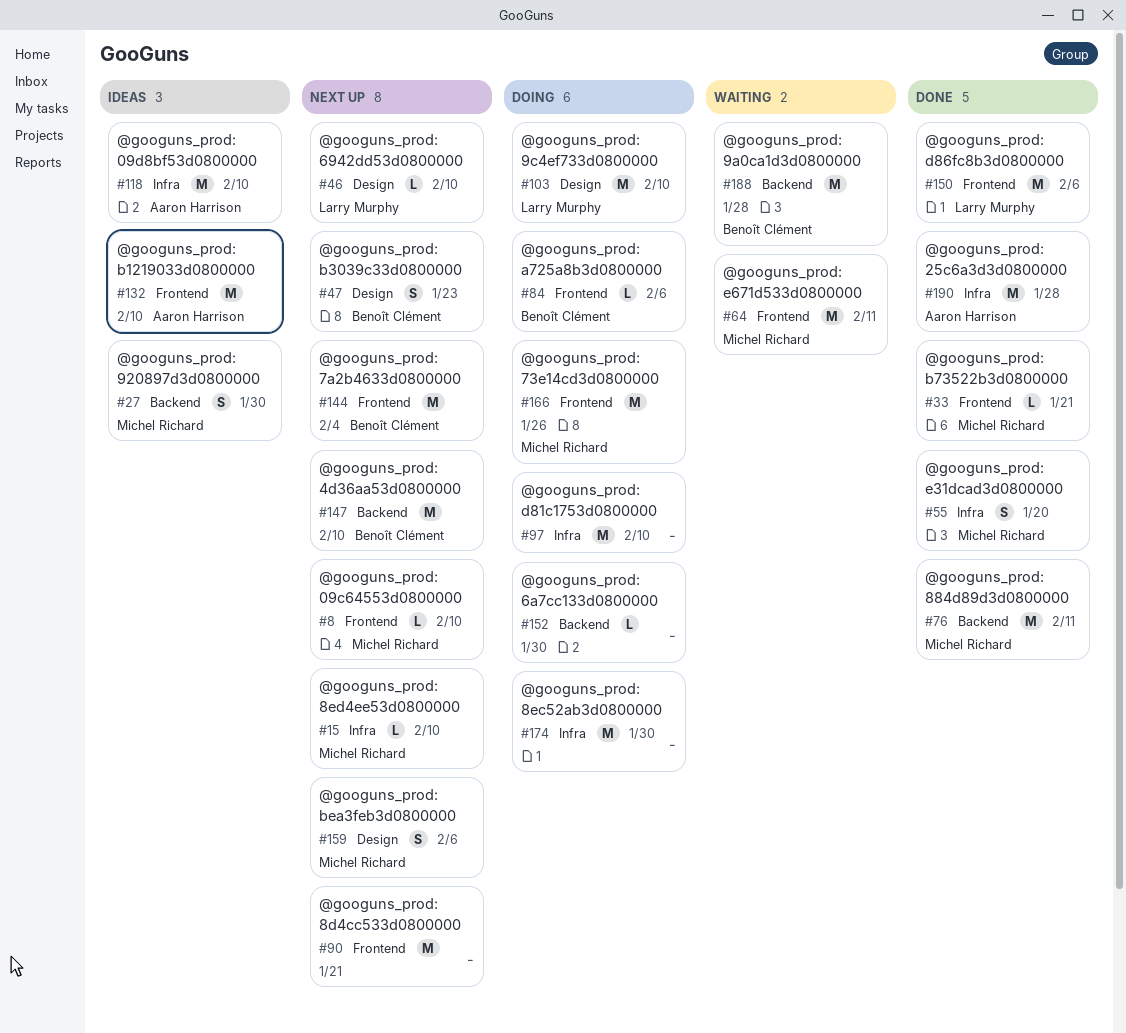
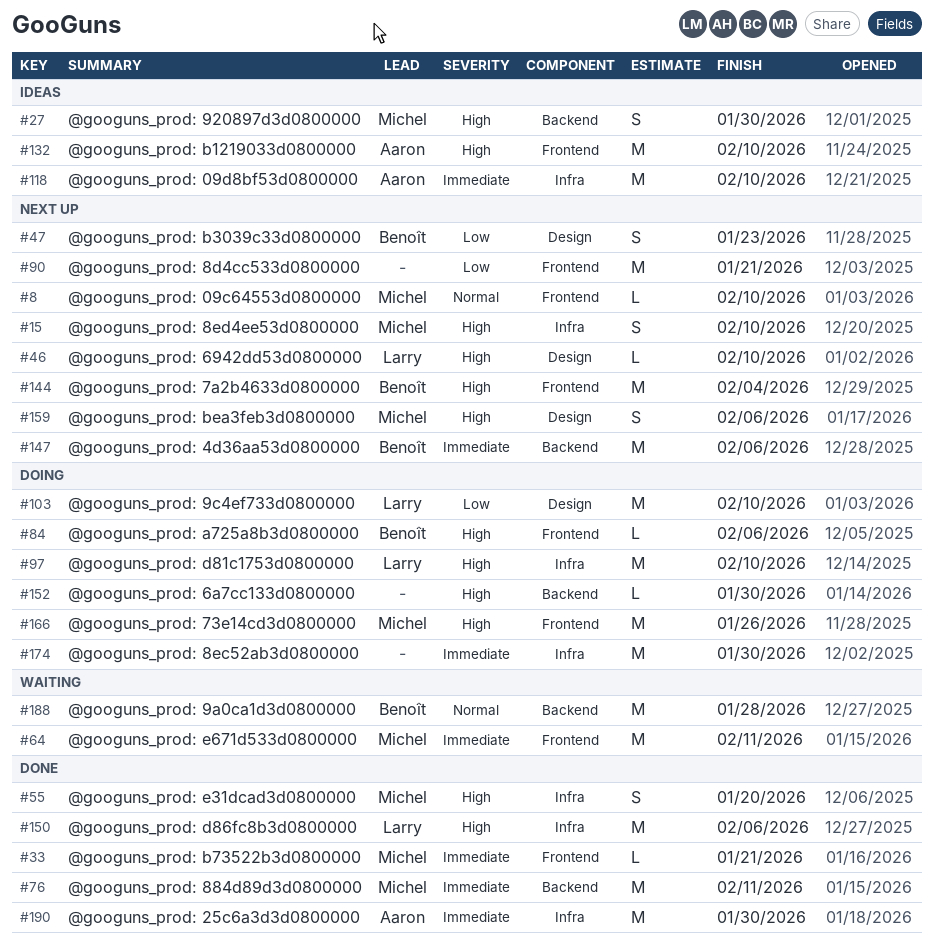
#15, estimate: L -> S
#97, owner: none -> Larry Murphy
#147, due: Feb 10 -> Feb 6
#150, label: Frontend -> Infra
#190, due: Jan 28 -> Jan 30

